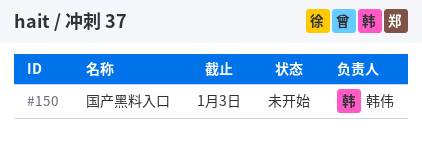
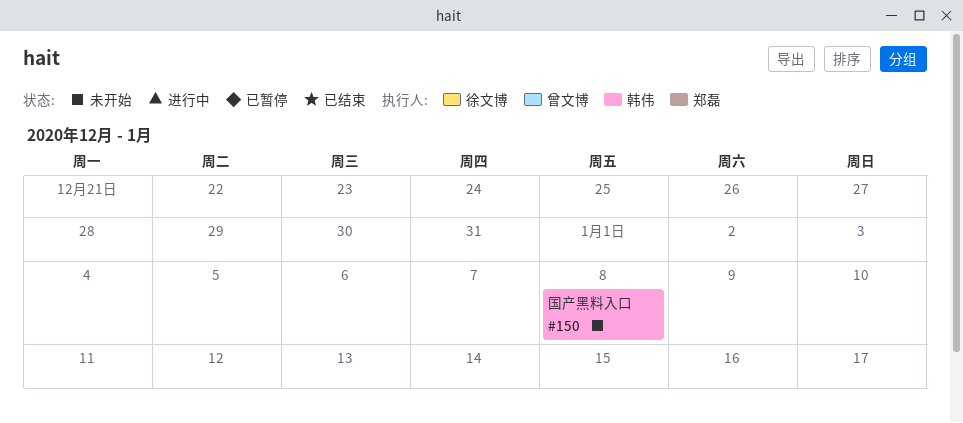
#150, due: Jan 3 -> Jan 8

